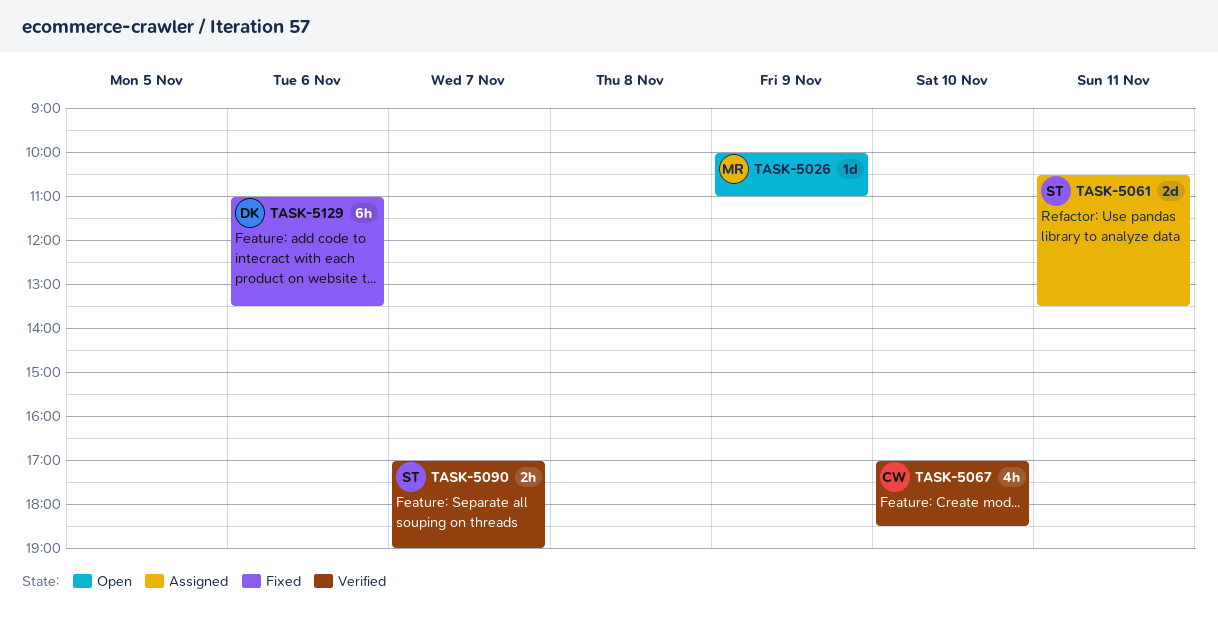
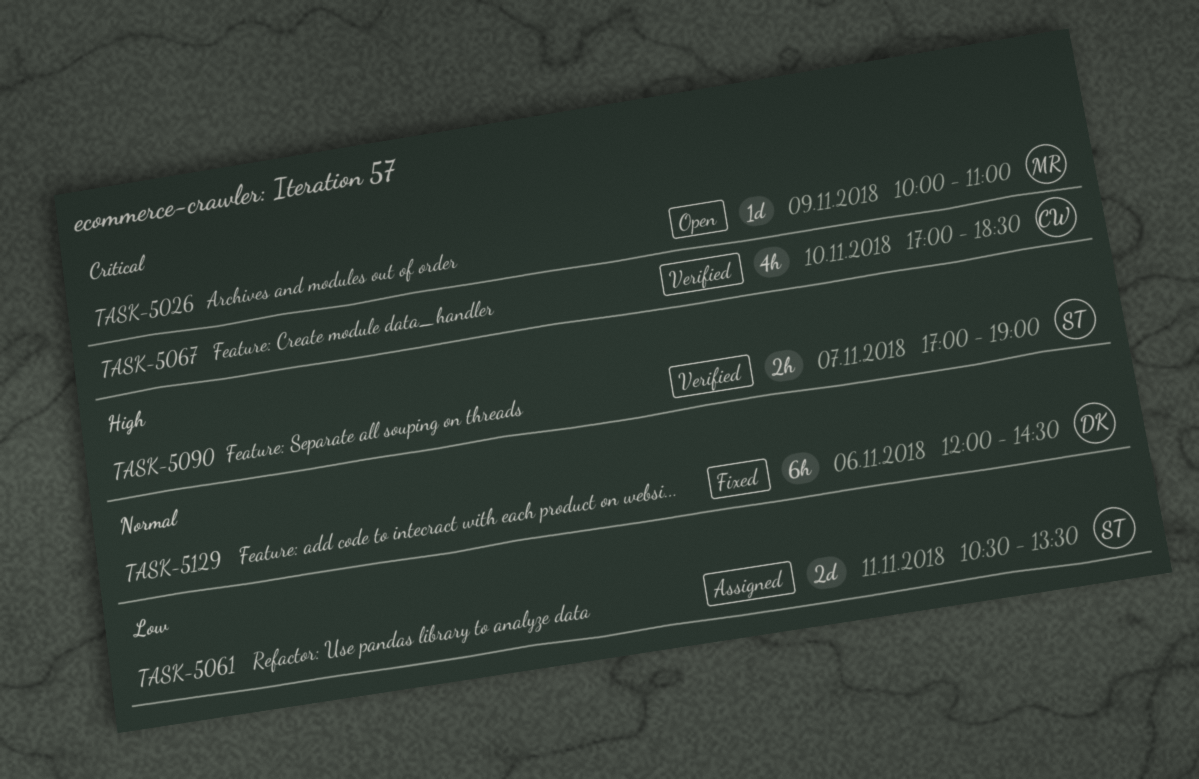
TASK-5129, begins: 11:00 -> 12:00
TASK-5129, ends: 13:30 -> 14:30

